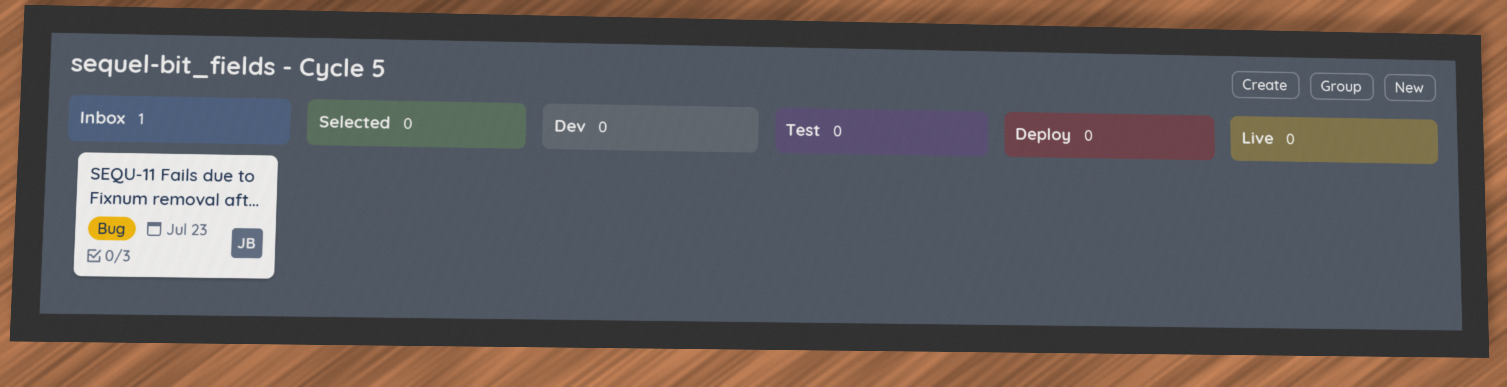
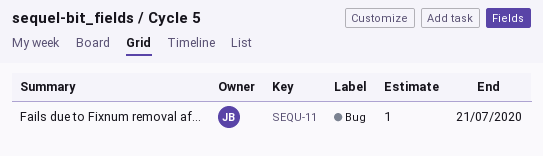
SEQU-11, due: Jul 23 -> Jul 21

